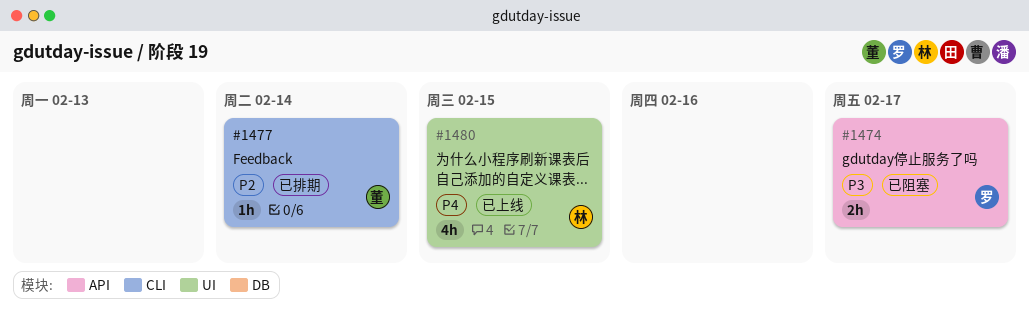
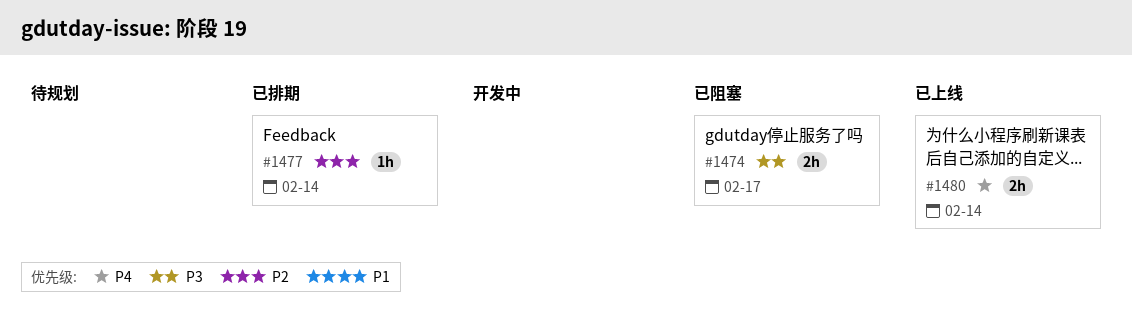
#1480, estimate: 4h -> 2h
#1480, due: Feb 15 -> Feb 14

